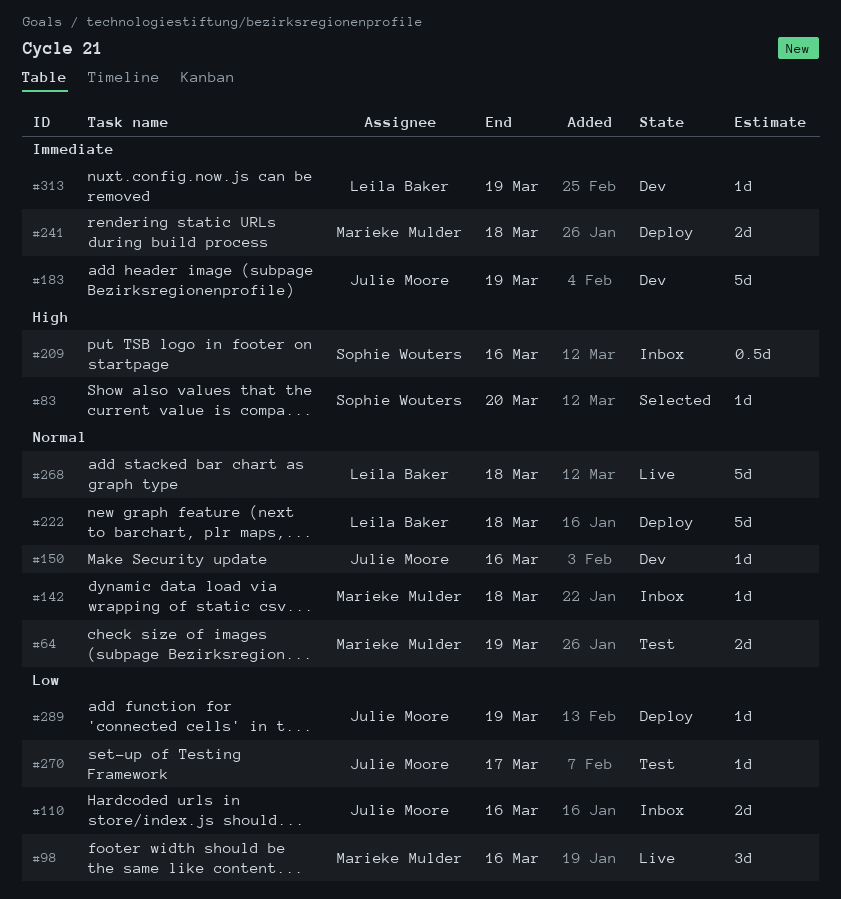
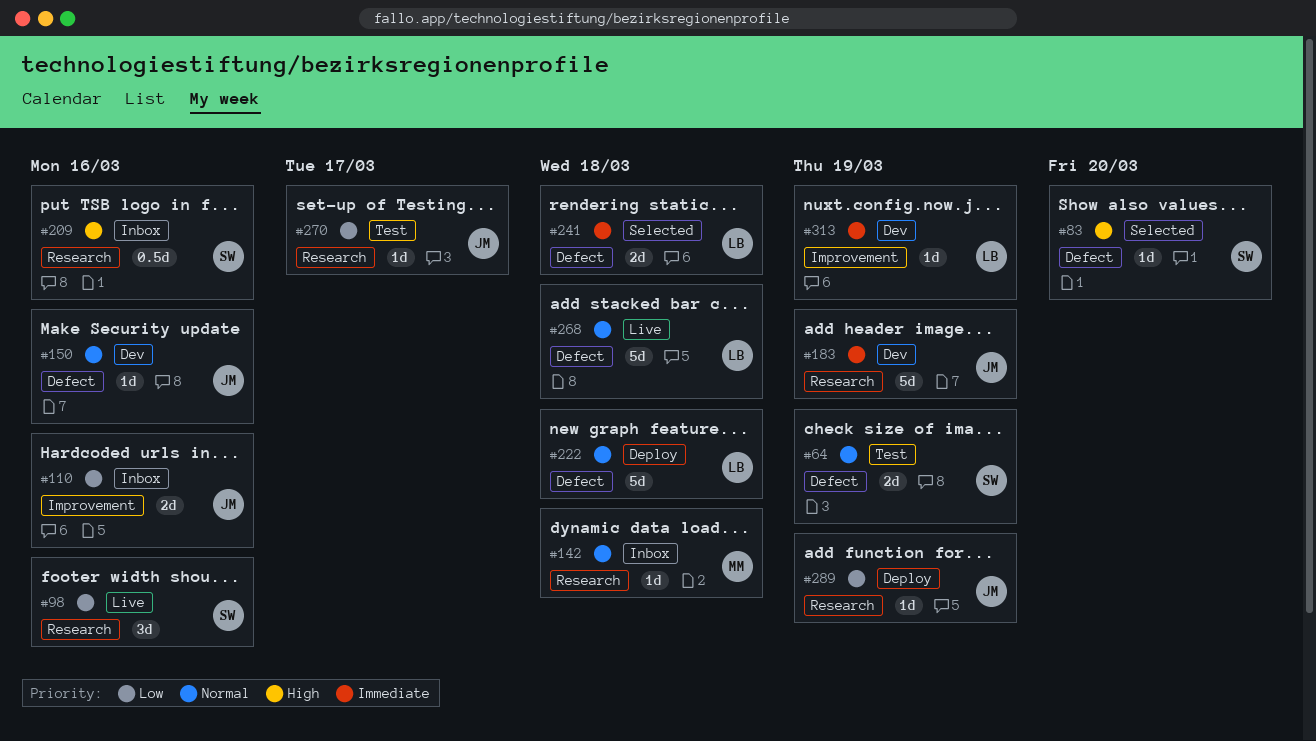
#64, owner: Marieke Mulder -> Sophie Wouters
#98, owner: Marieke Mulder -> Sophie Wouters
#241, status: Deploy -> Selected
#241, owner: Marieke Mulder -> Leila Baker

